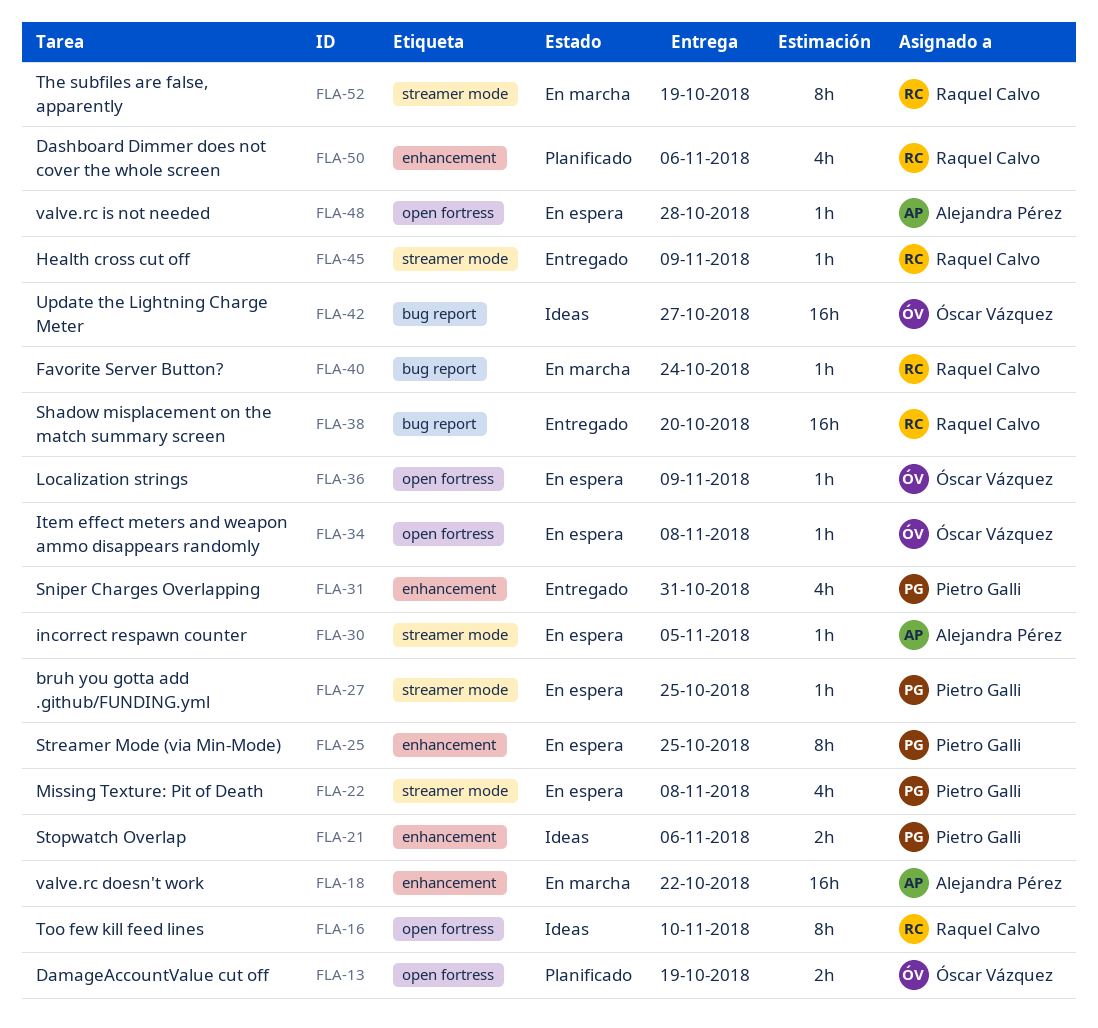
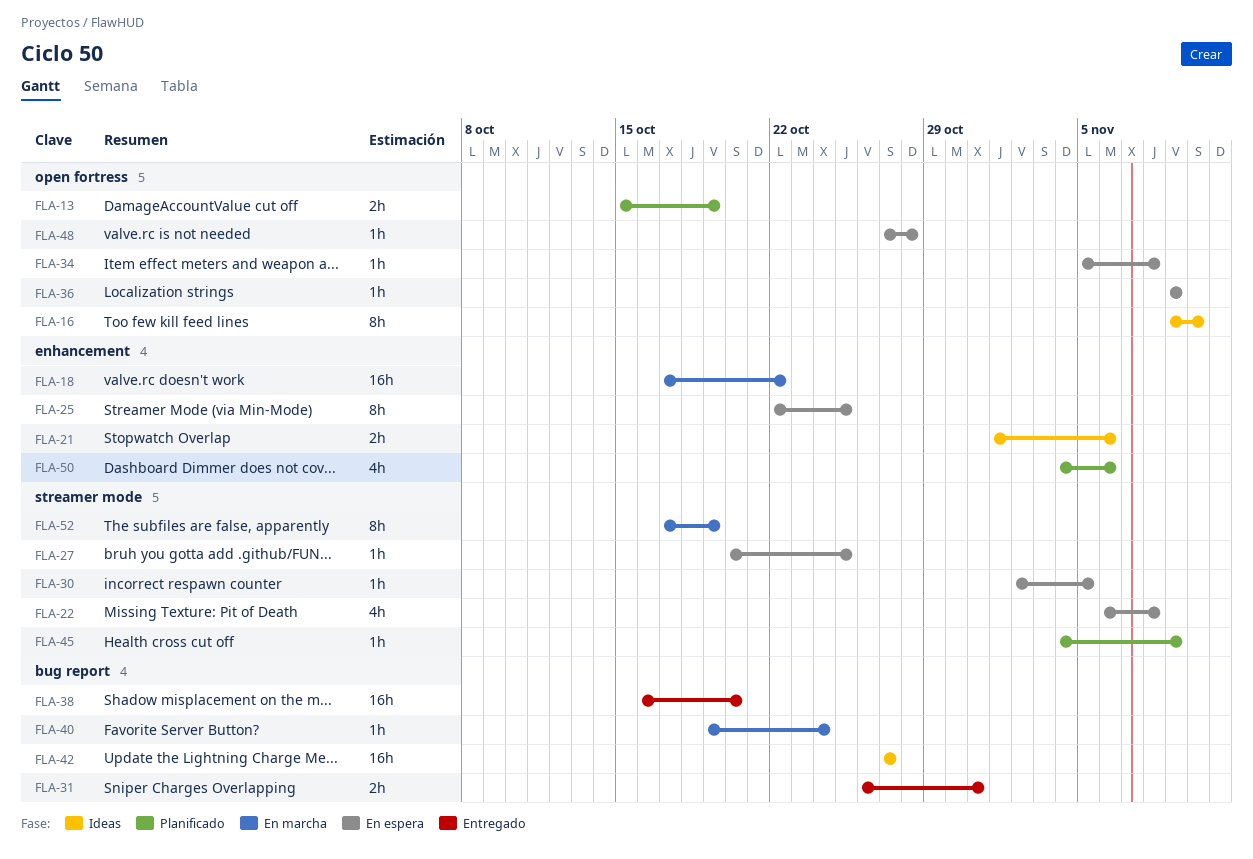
FLA-31, label: enhancement -> bug report
FLA-31, estimate: 4h -> 2h
FLA-45, status: Entregado -> Planificado

